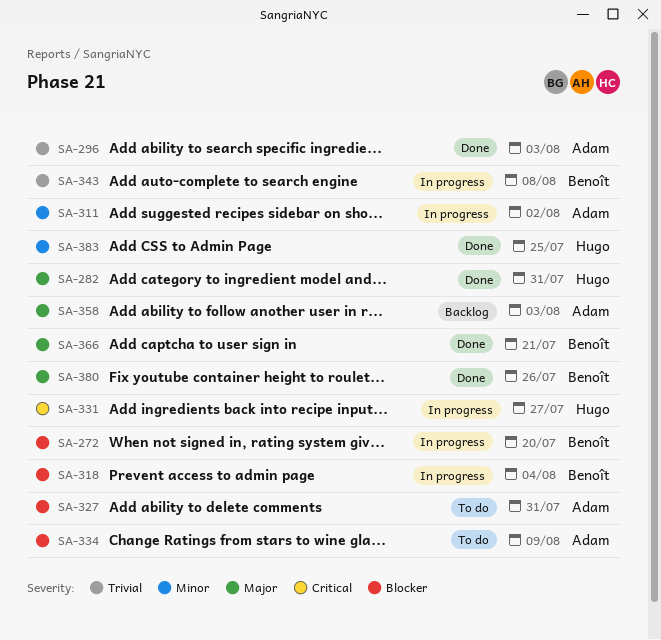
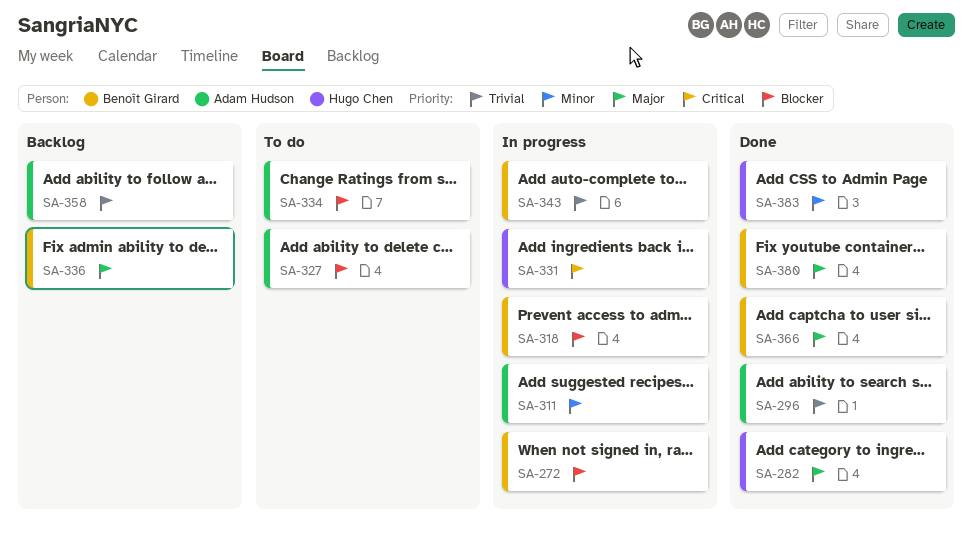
SA-336: none -> present
SA-358, priority: Major -> Trivial

